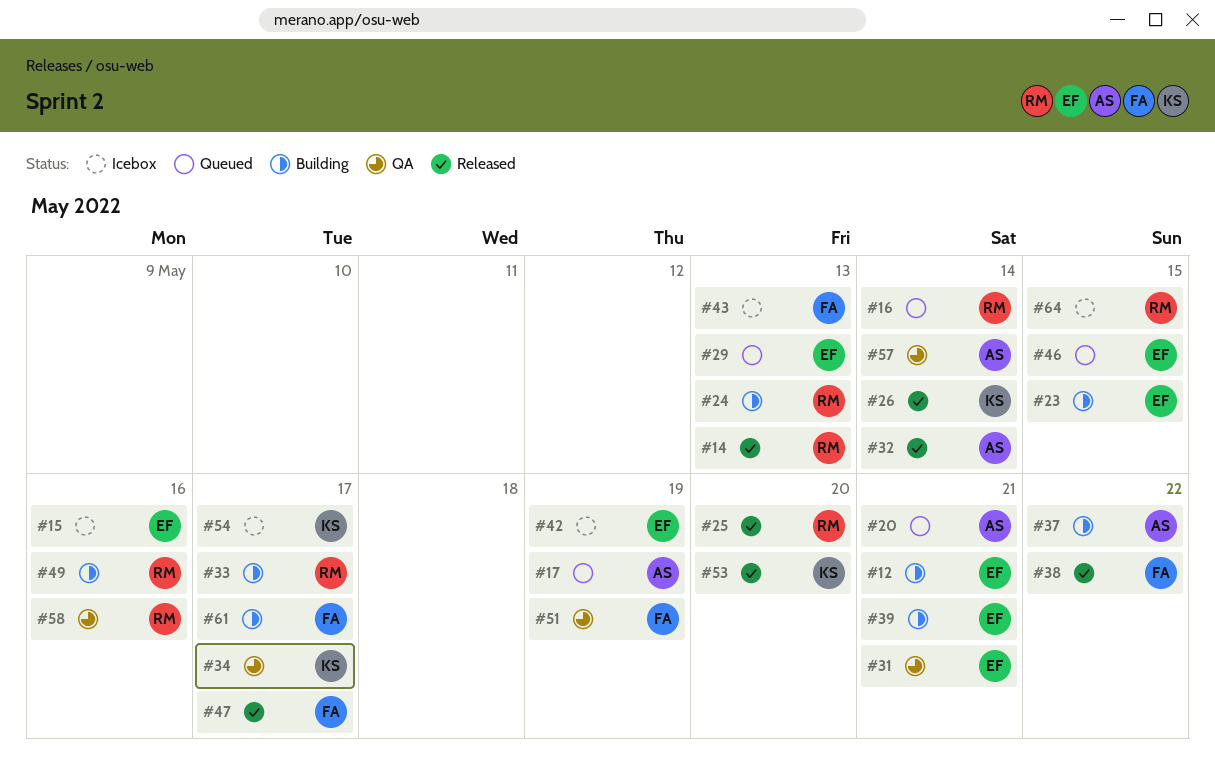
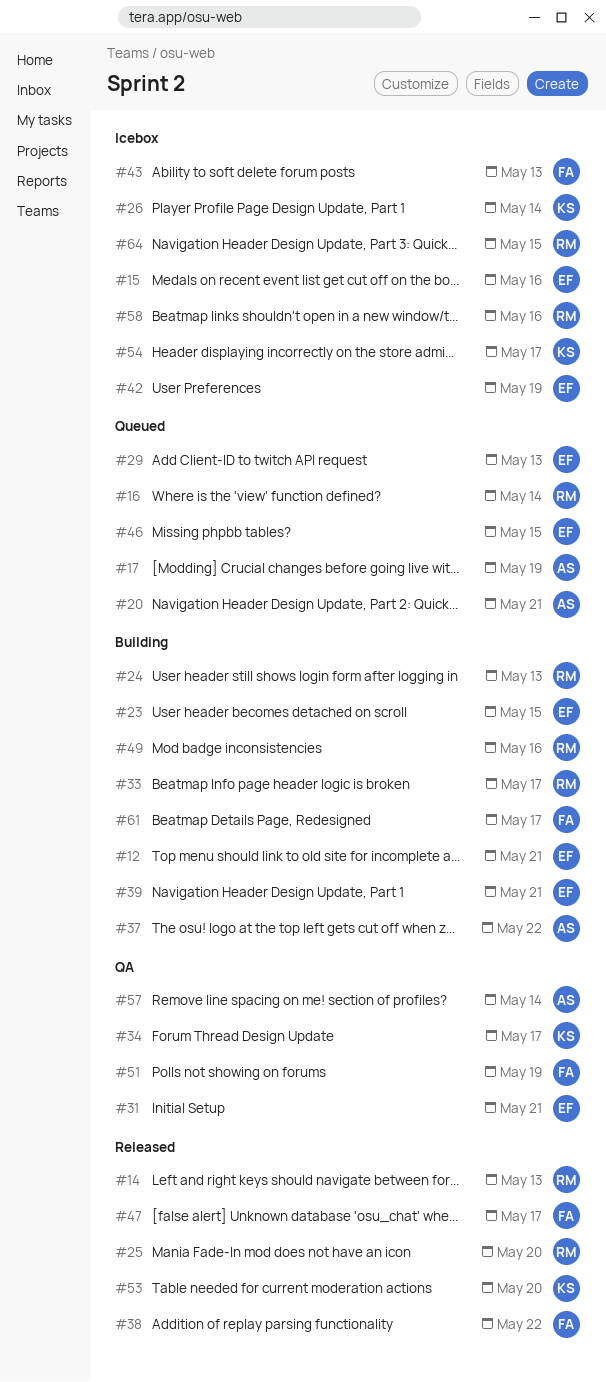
#26, status: Released -> Icebox
#32: present -> none
#58, status: QA -> Icebox

